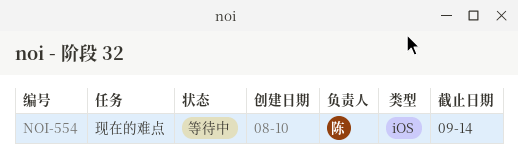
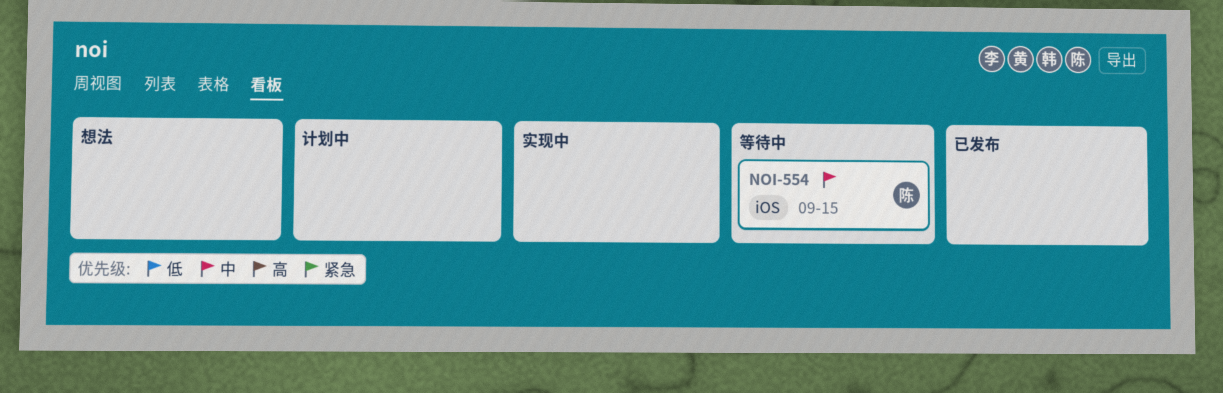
NOI-554, due: Sep 14 -> Sep 15

